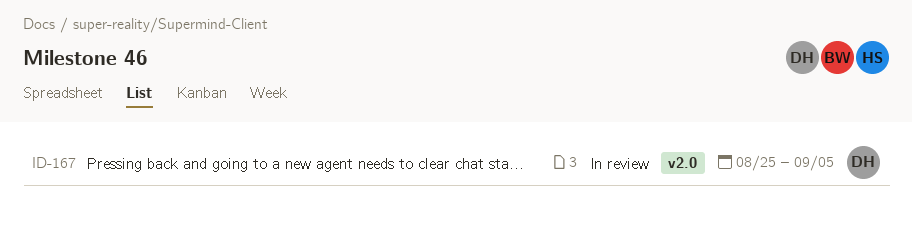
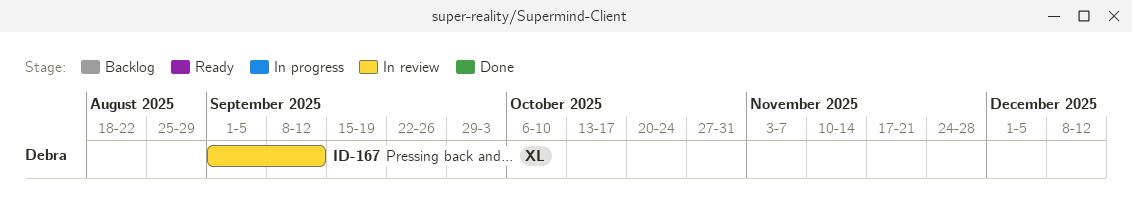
ID-167, start: Aug 25 -> Sep 1
ID-167, due: Sep 5 -> Sep 12

